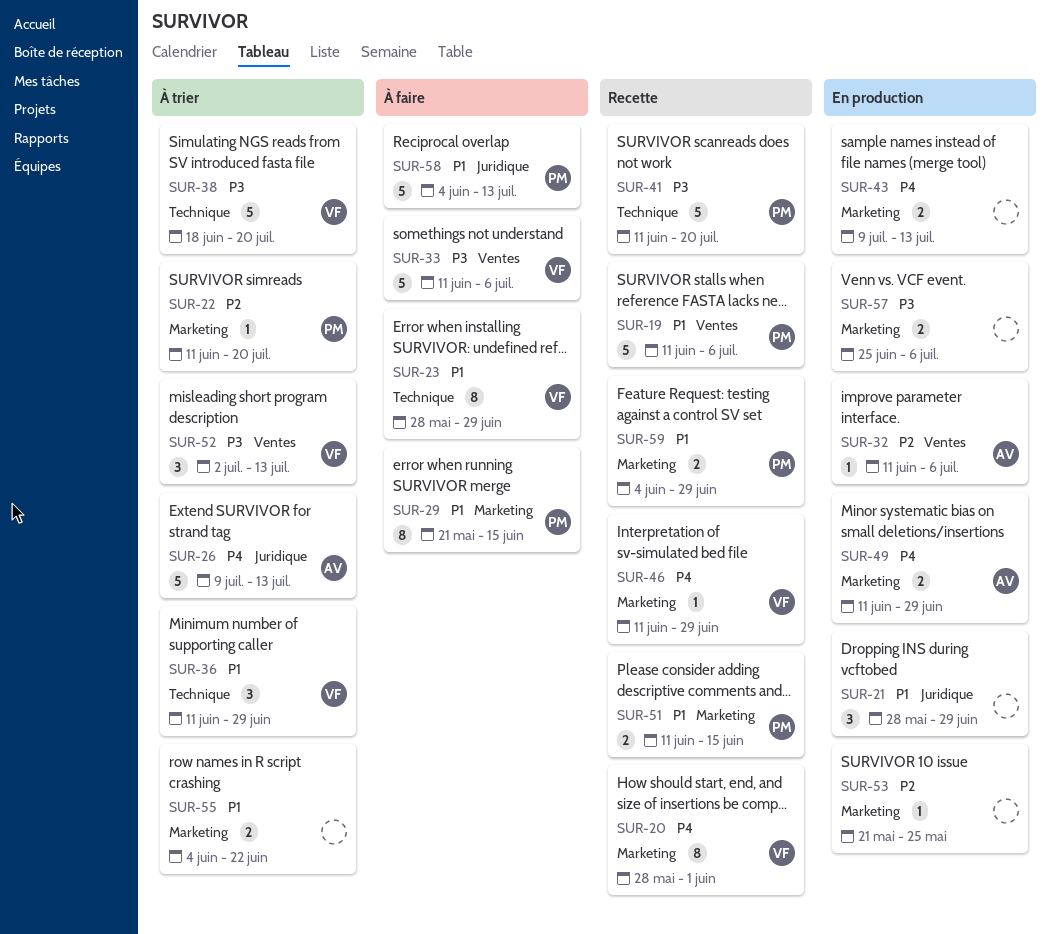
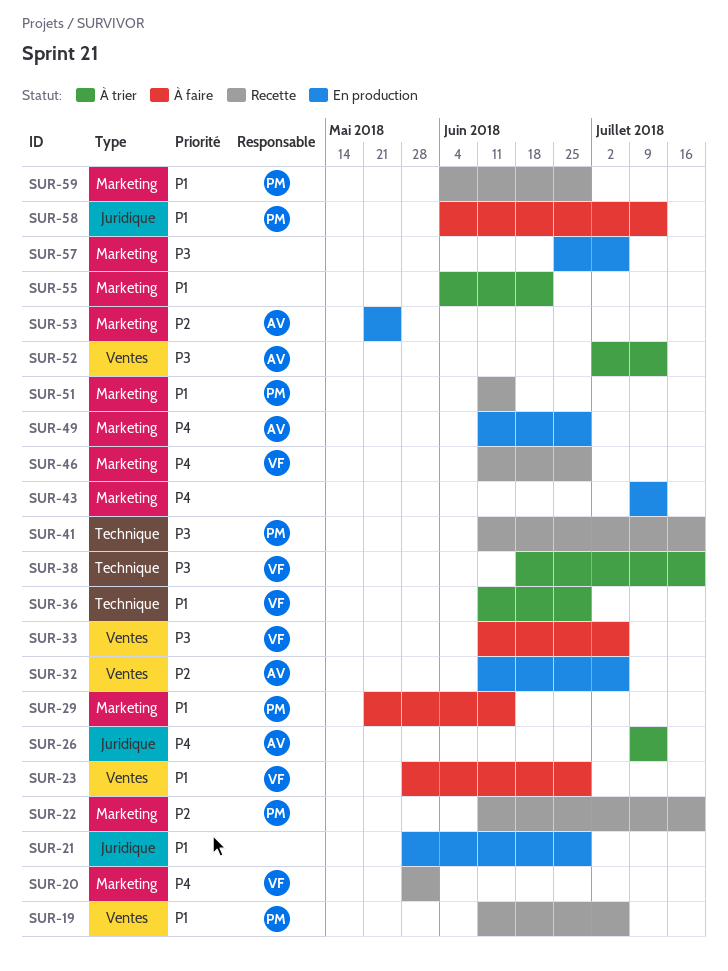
SUR-22, status: À trier -> Recette
SUR-23, label: Technique -> Ventes
SUR-52, owner: VF -> AV
SUR-53, owner: none -> AV

